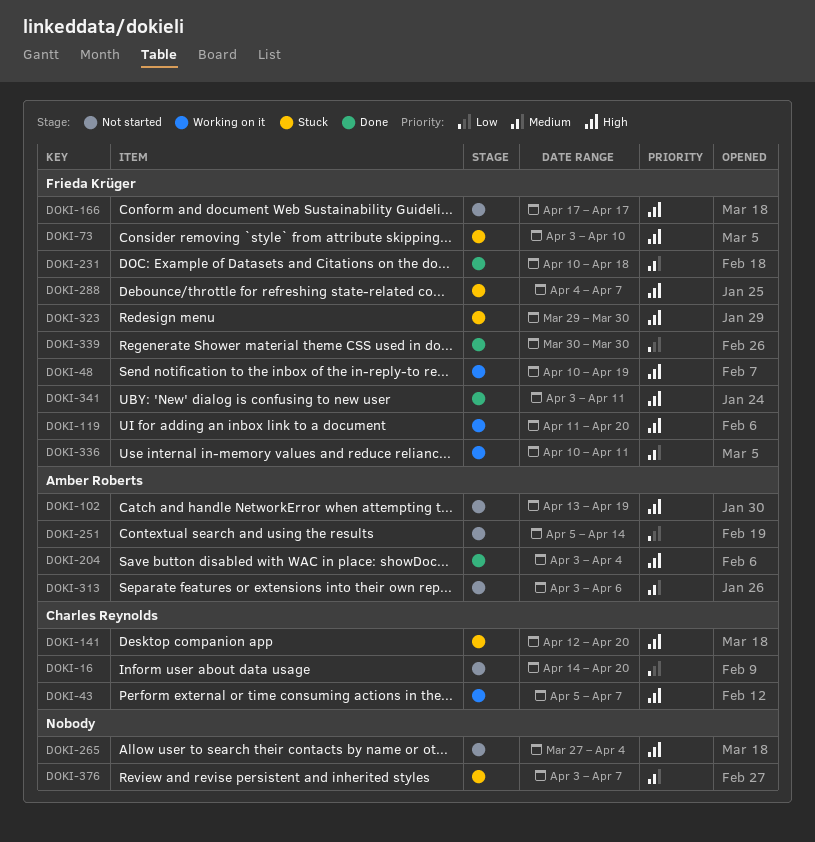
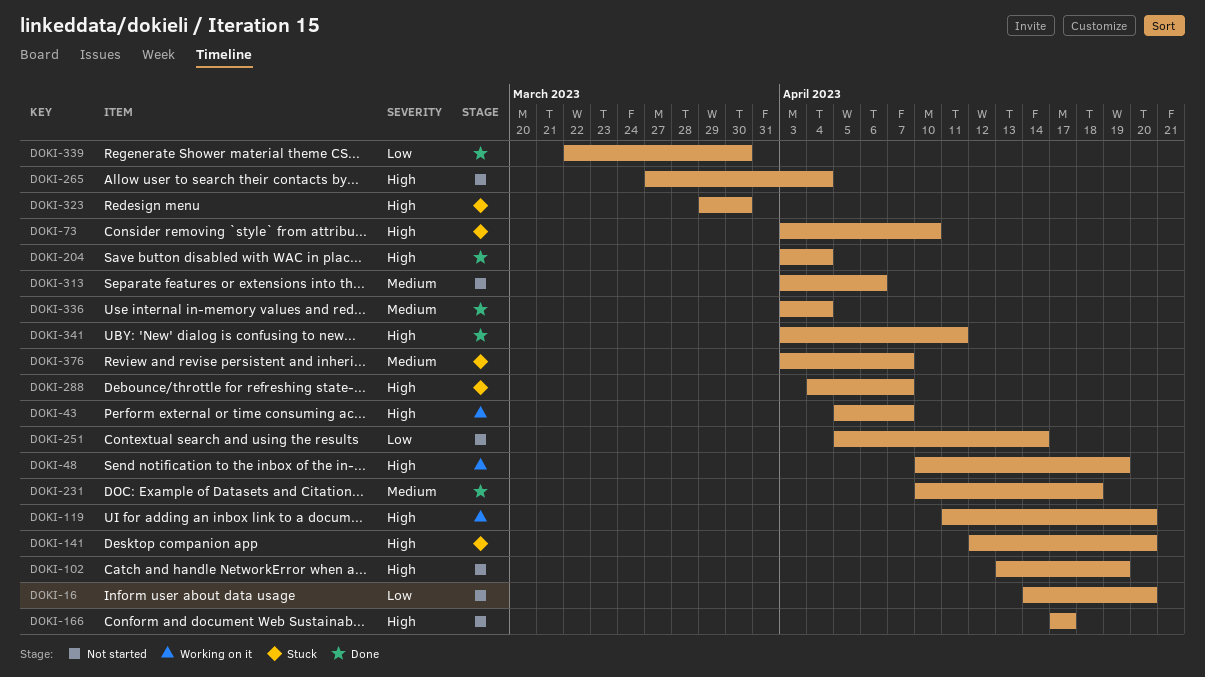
DOKI-336, status: Working on it -> Done
DOKI-336, start: Apr 10 -> Apr 3
DOKI-336, due: Apr 11 -> Apr 4
DOKI-339, start: Mar 30 -> Mar 22

